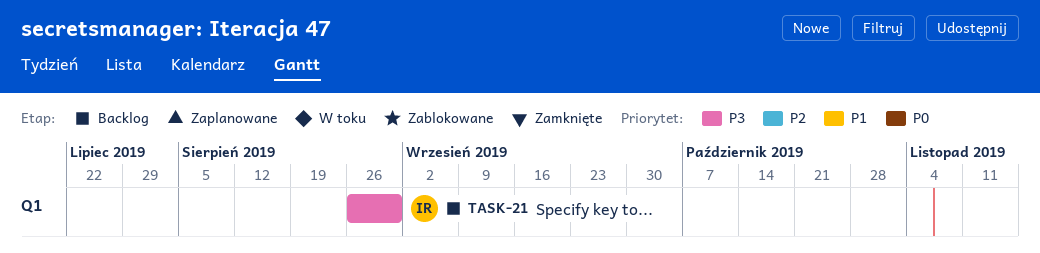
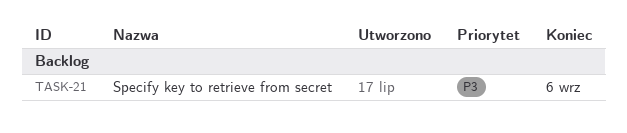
TASK-21, due: Aug 30 -> Sep 6

